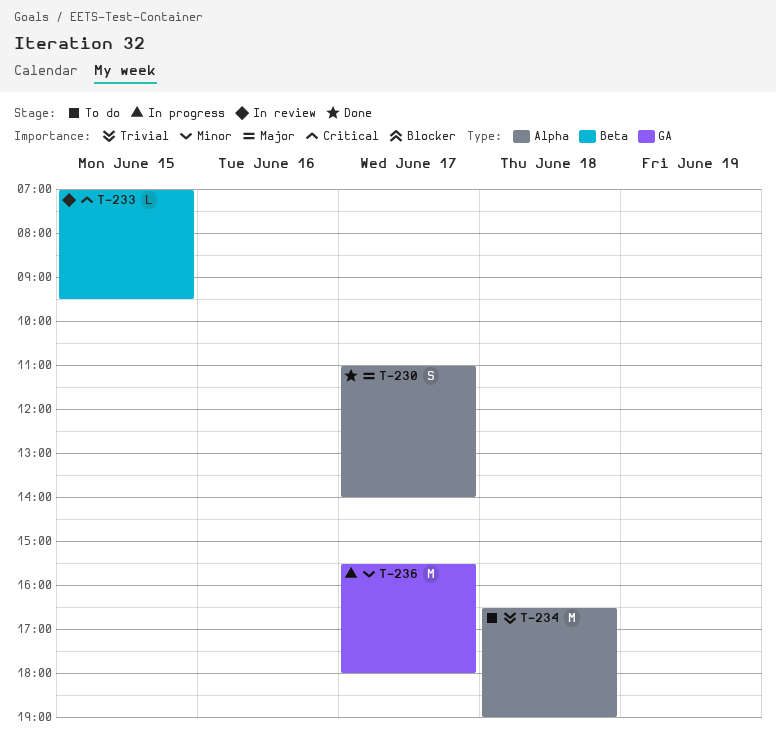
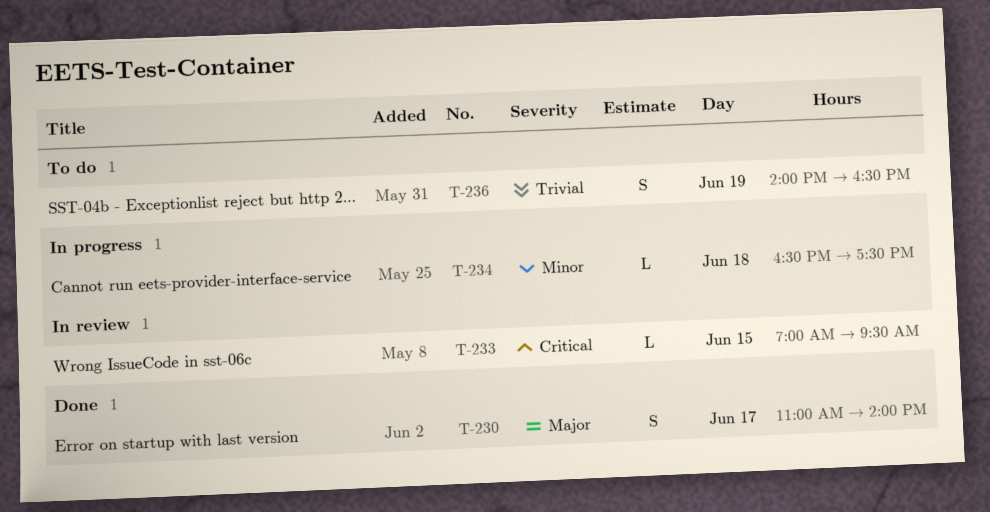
T-234, status: To do -> In progress
T-234, priority: Trivial -> Minor
T-234, estimate: M -> L
T-234, ends: 19:00 -> 17:30
T-236, status: In progress -> To do
T-236, priority: Minor -> Trivial
T-236, estimate: M -> S
T-236, day: Jun 17 -> Jun 19
T-236, begins: 15:30 -> 14:00
T-236, ends: 18:00 -> 16:30

